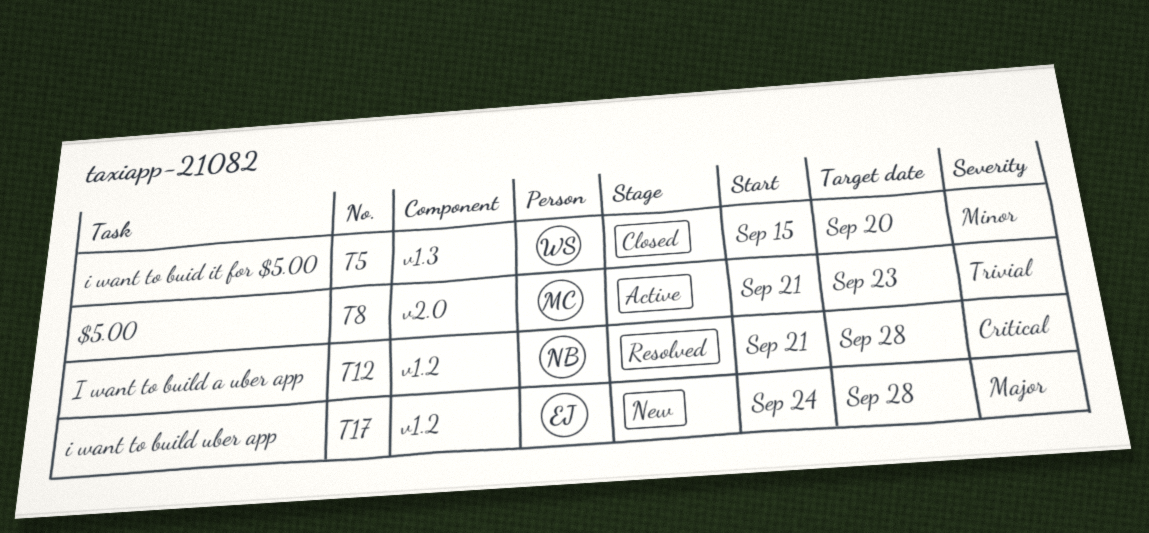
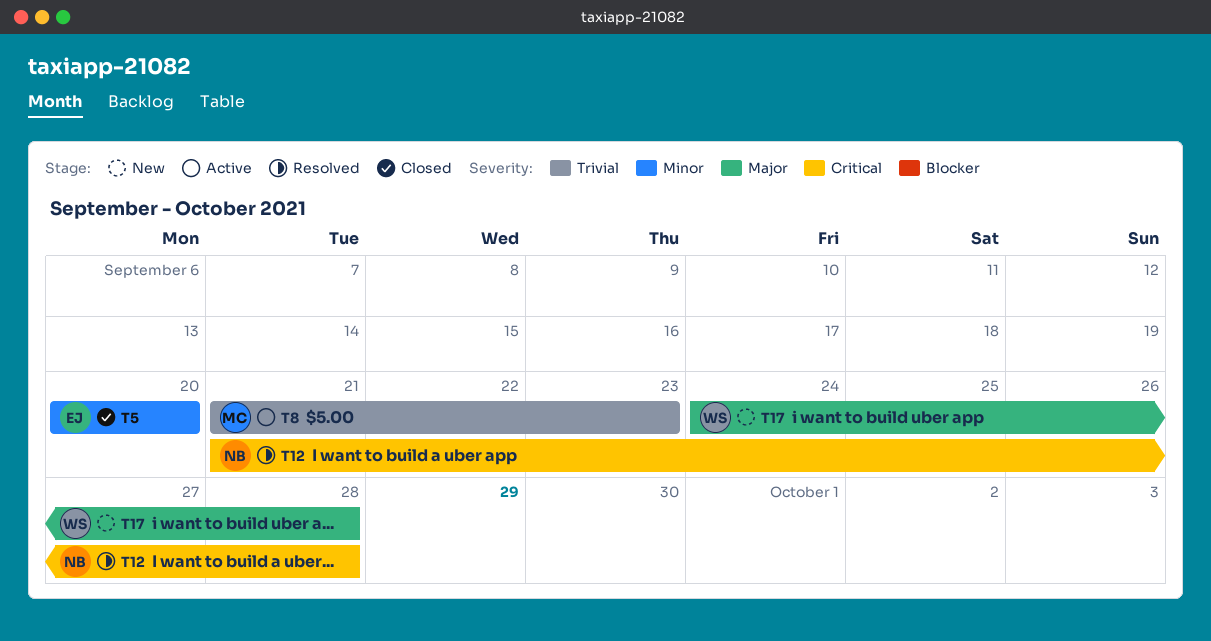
T5, owner: WS -> EJ
T5, start: Sep 15 -> Sep 20
T17, owner: EJ -> WS

